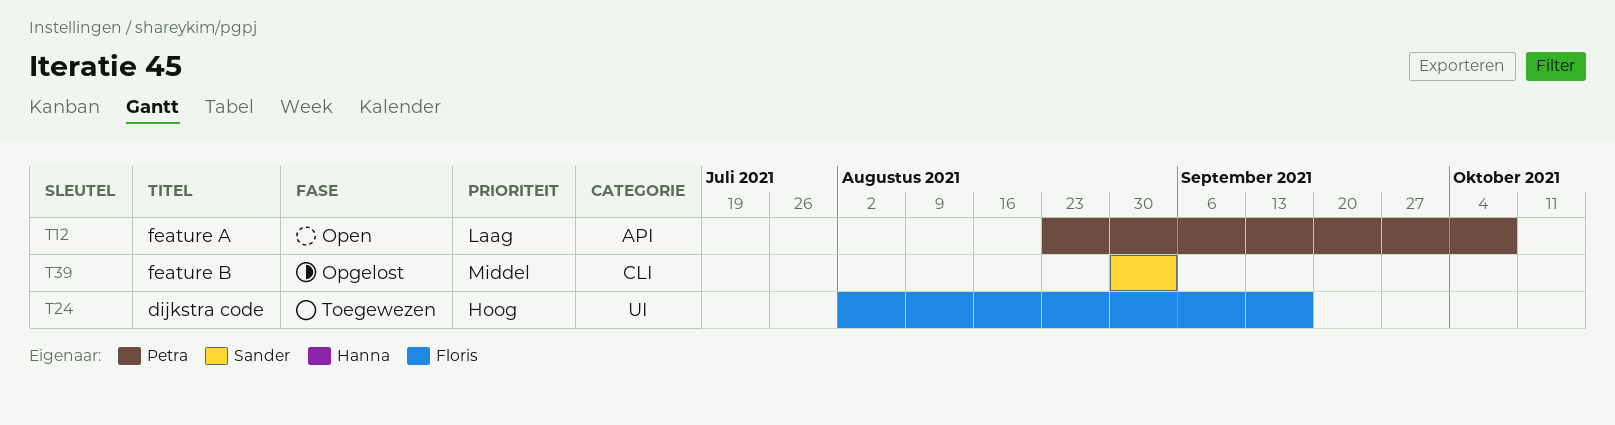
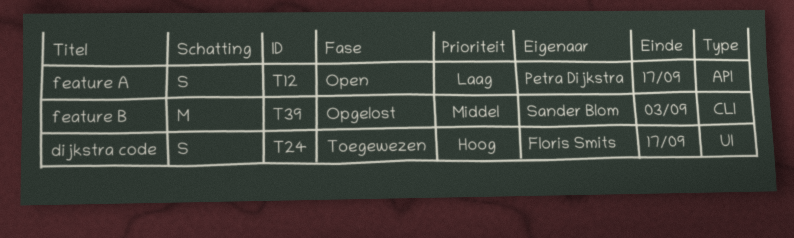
T12, due: Oct 8 -> Sep 17

